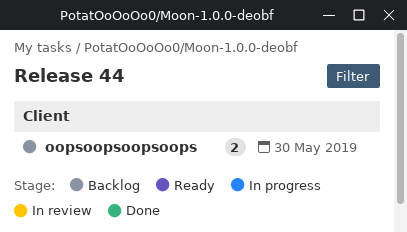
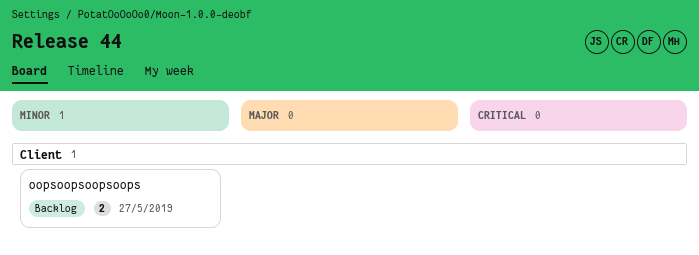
oopsoopsoopsoops, due: May 30 -> May 27

